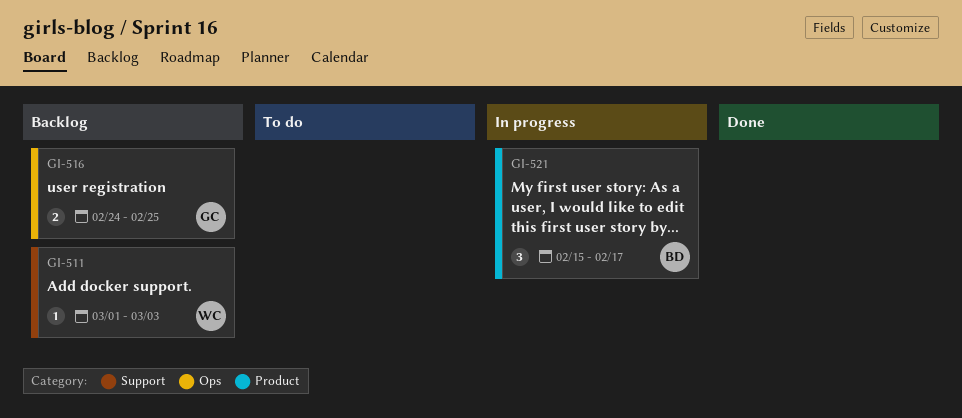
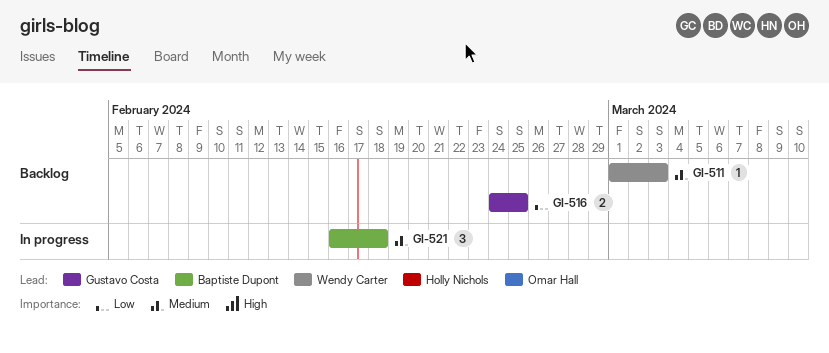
GI-521, start: Feb 15 -> Feb 16
GI-521, due: Feb 17 -> Feb 18

